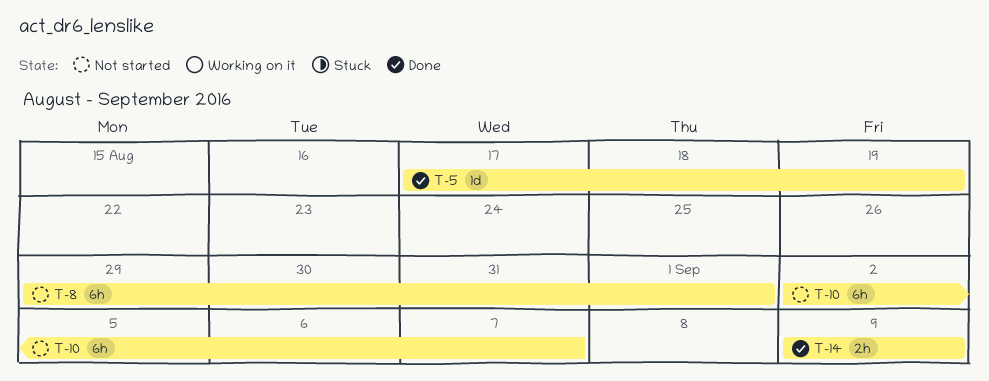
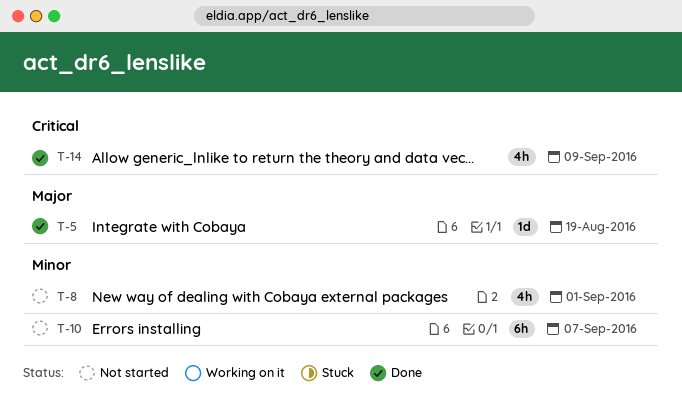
T-8, estimate: 6h -> 4h
T-14, estimate: 2h -> 4h

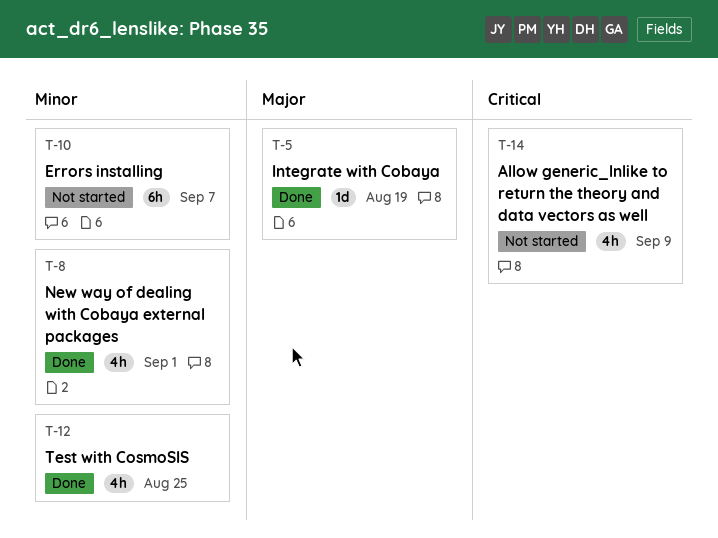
T-8, status: Not started -> Done
T-12: none -> present
T-14, status: Done -> Not started

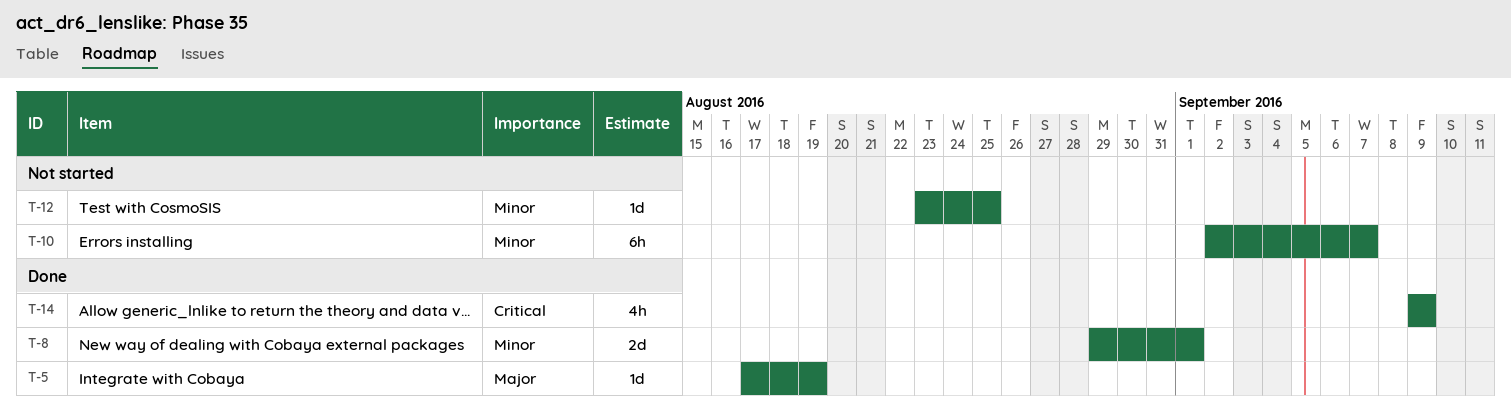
T-8, estimate: 4h -> 2d
T-12, status: Done -> Not started
T-12, estimate: 4h -> 1d
T-14, status: Not started -> Done

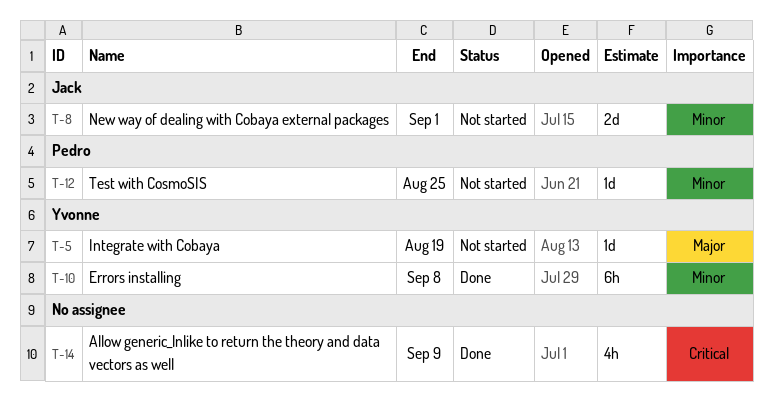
T-5, status: Done -> Not started
T-8, status: Done -> Not started
T-10, status: Not started -> Done
T-10, due: Sep 7 -> Sep 8

